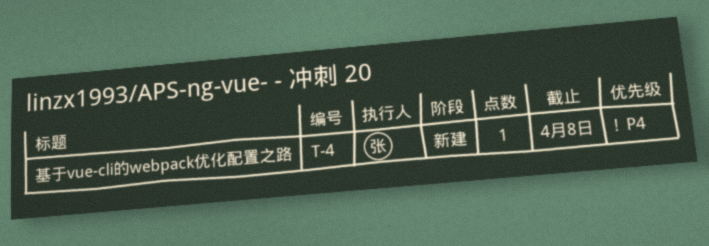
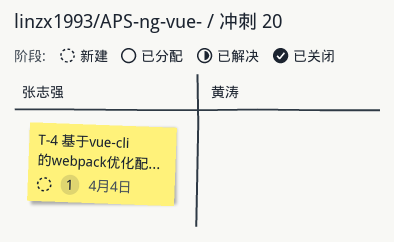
T-4, due: Apr 8 -> Apr 4

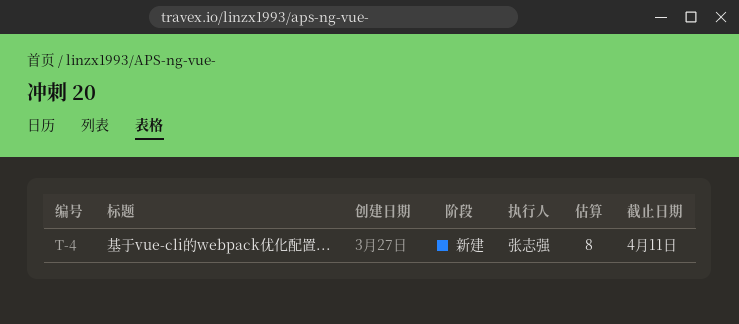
T-4, estimate: 1 -> 8
T-4, due: Apr 4 -> Apr 11

